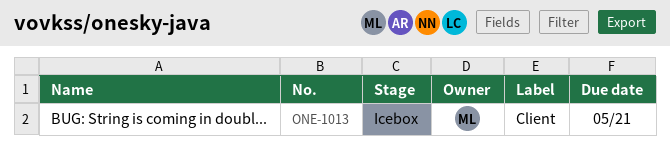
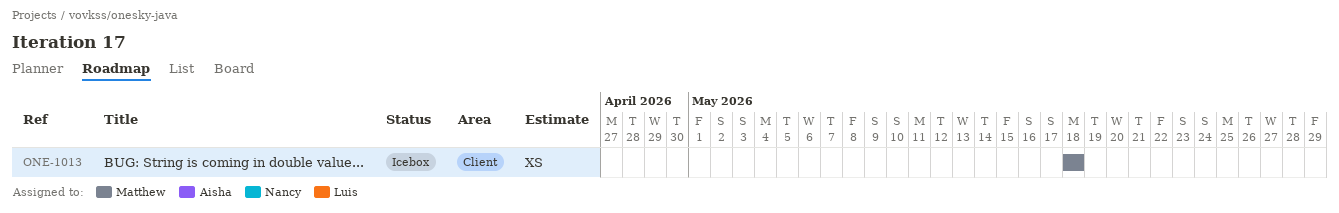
ONE-1013, due: May 21 -> May 18

